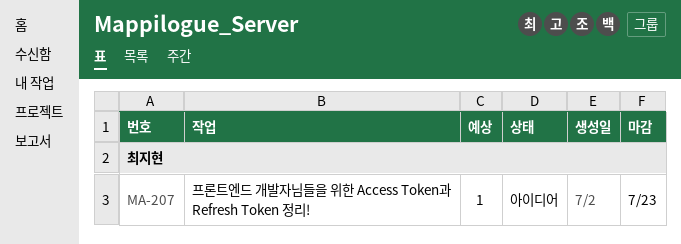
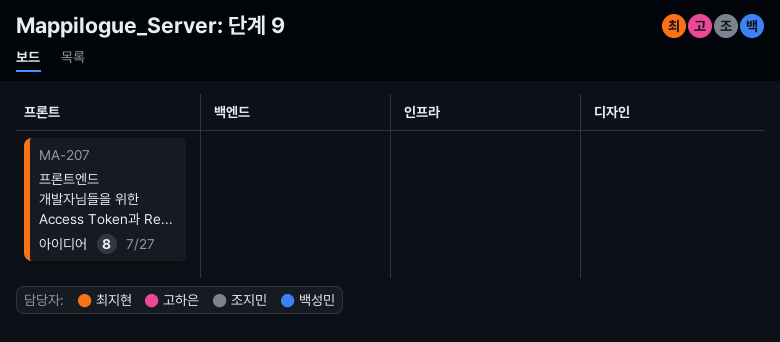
MA-207, estimate: 1 -> 8
MA-207, due: Jul 23 -> Jul 27

